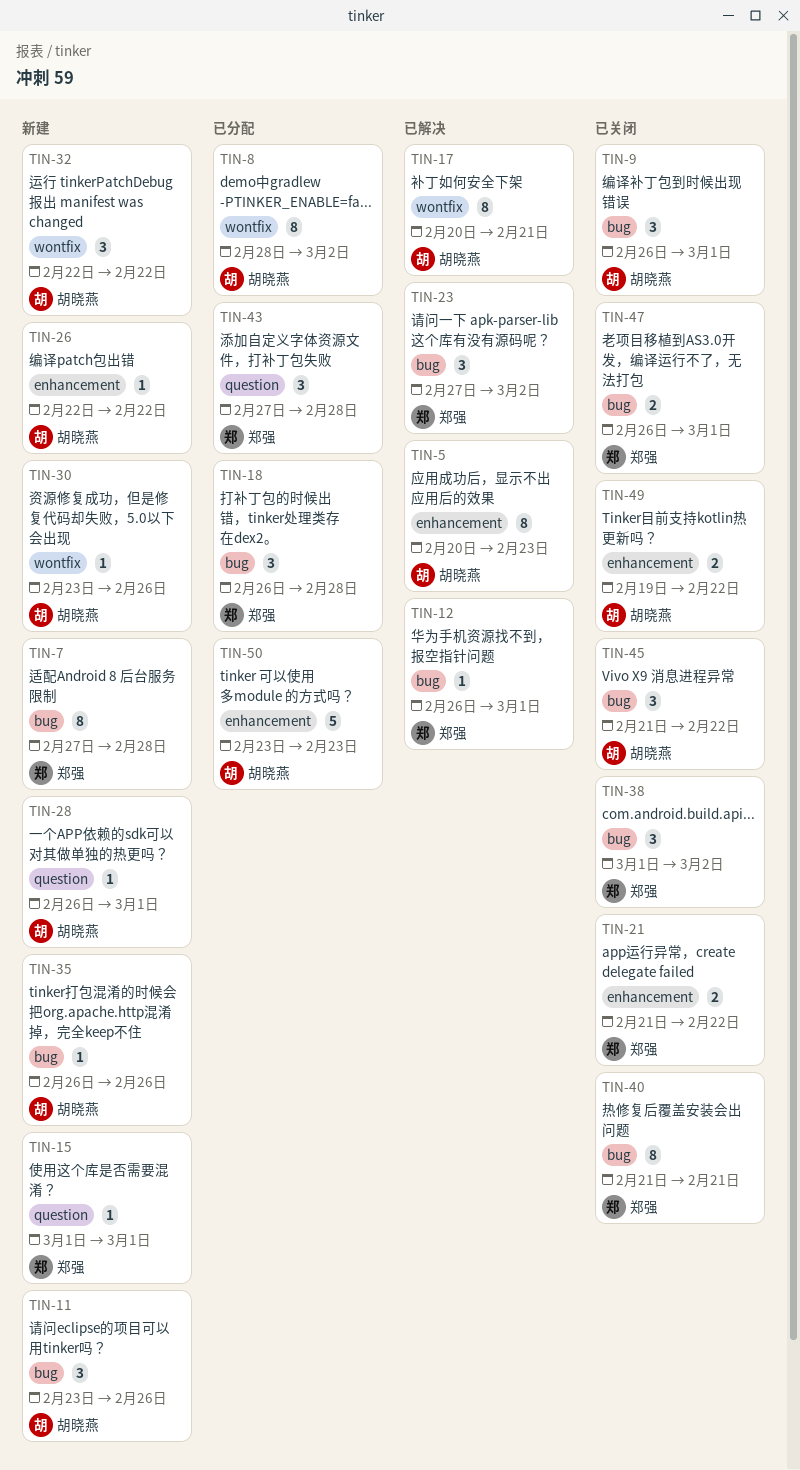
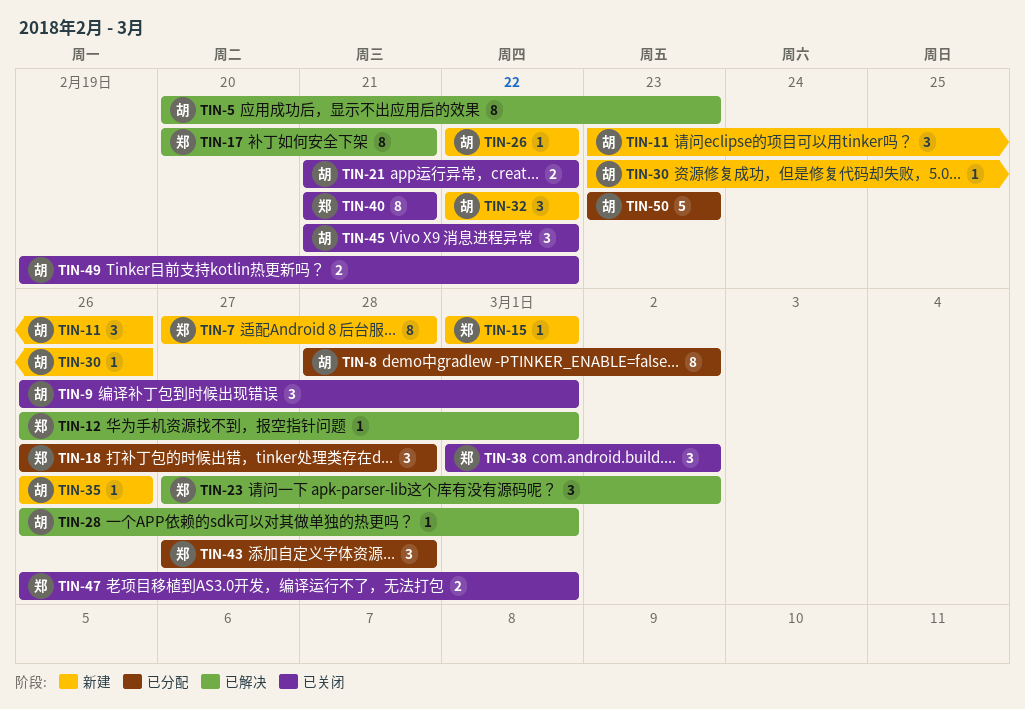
TIN-17, owner: 胡晓燕 -> 郑强
TIN-21, owner: 郑强 -> 胡晓燕
TIN-28, status: 新建 -> 已解决

